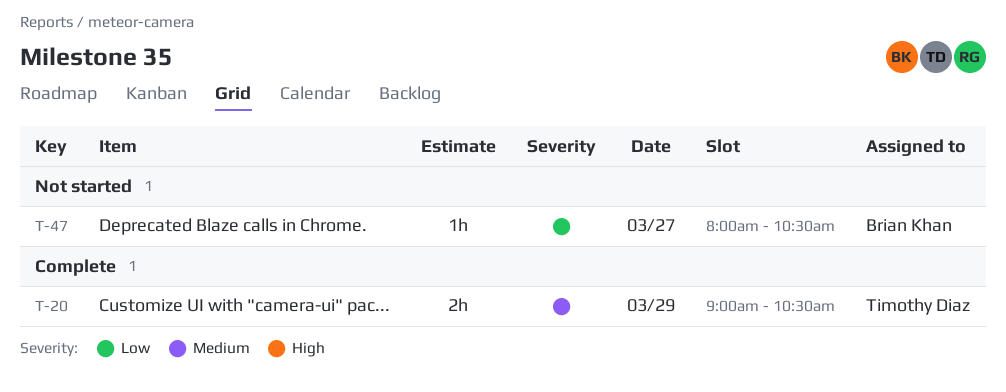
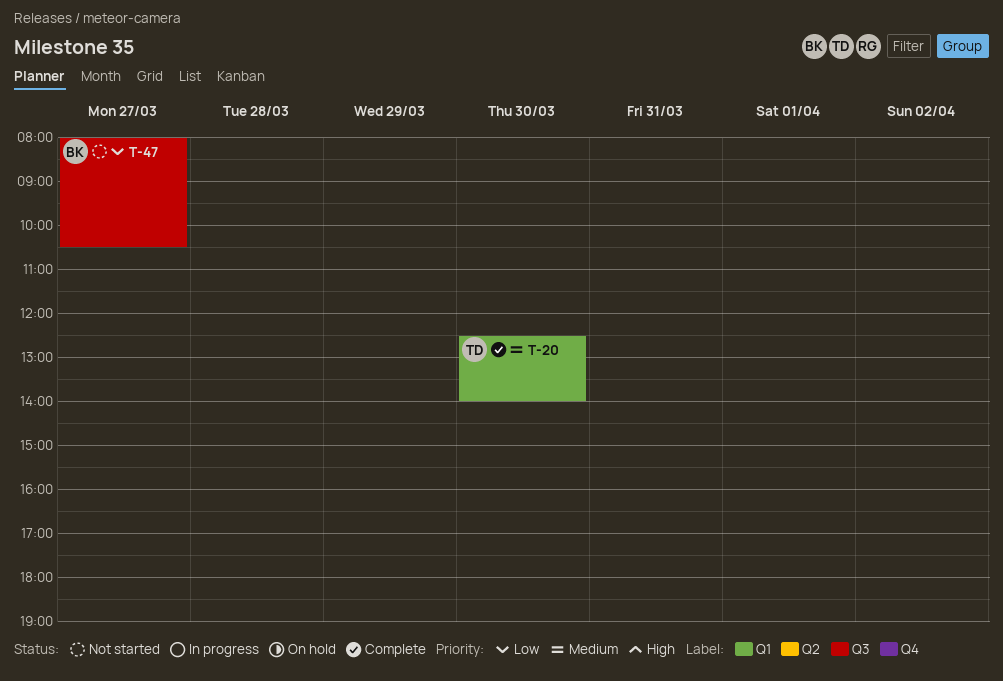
T-20, day: Mar 29 -> Mar 30
T-20, begins: 09:00 -> 12:30
T-20, ends: 10:30 -> 14:00

